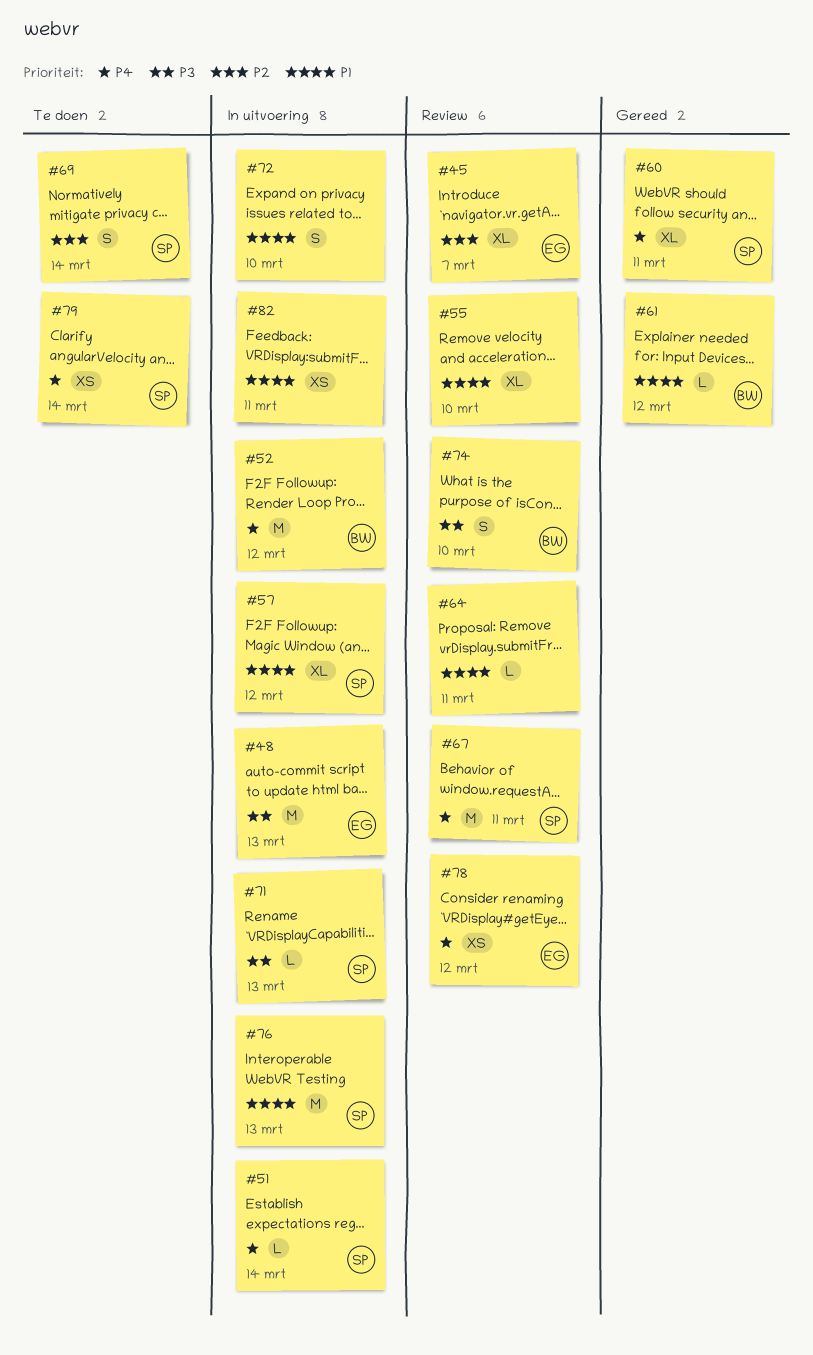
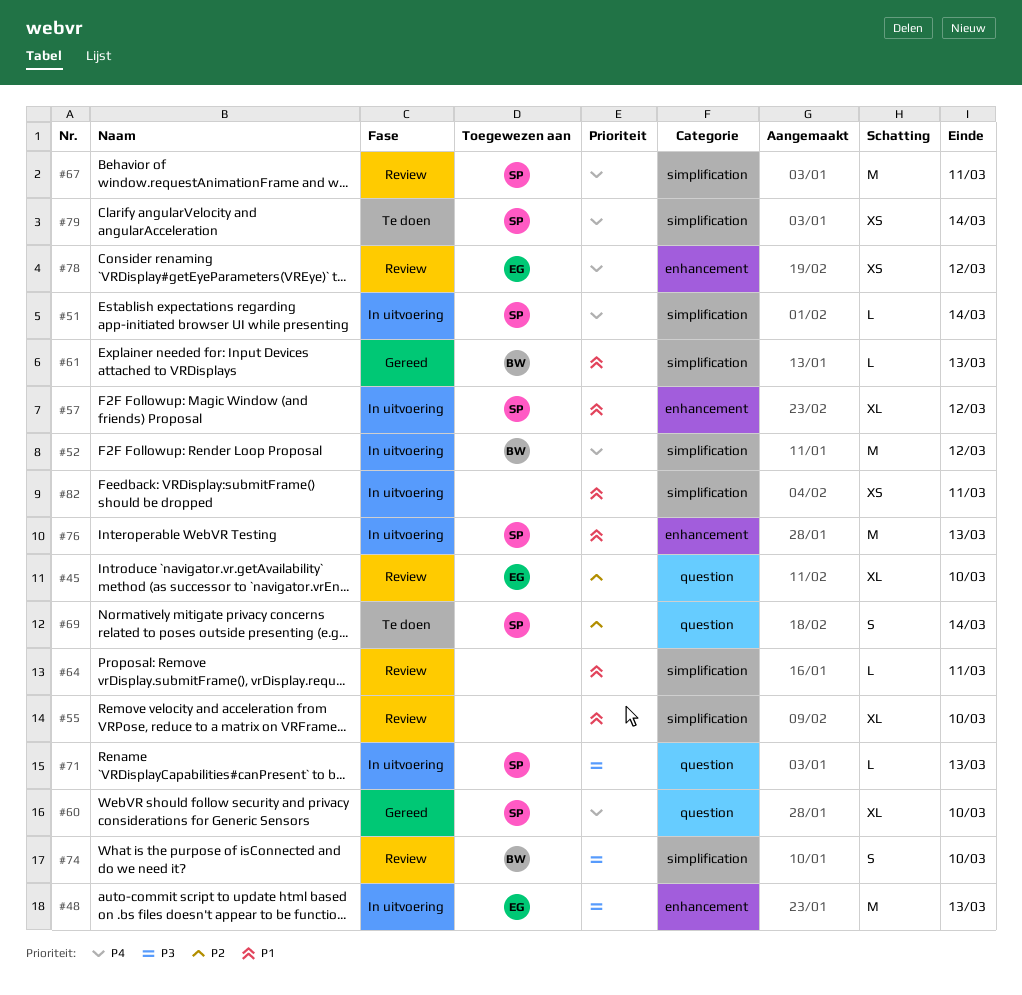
#45, due: Mar 7 -> Mar 10
#60, due: Mar 11 -> Mar 10
#61, due: Mar 12 -> Mar 13
#72: present -> none

